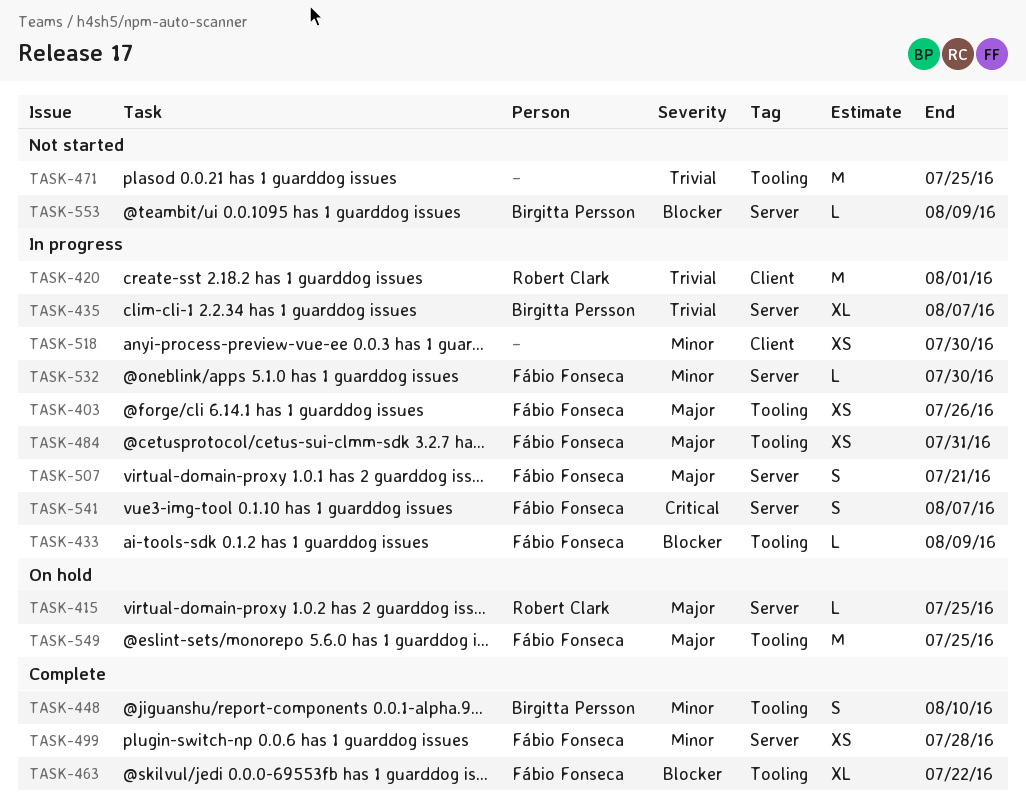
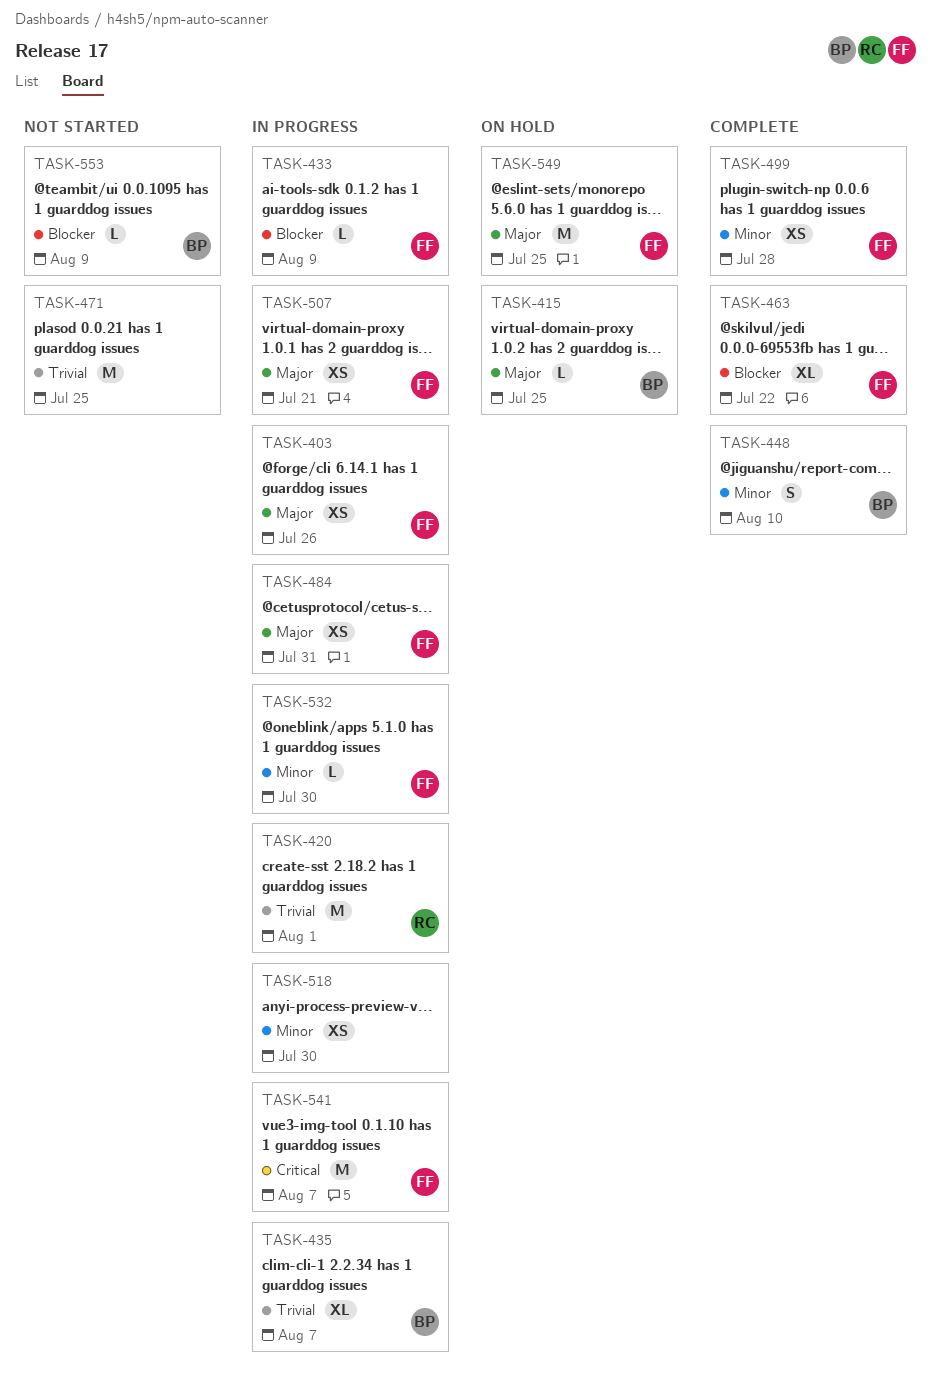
TASK-415, owner: Robert Clark -> Birgitta Persson
TASK-507, estimate: S -> XS
TASK-541, estimate: S -> M

